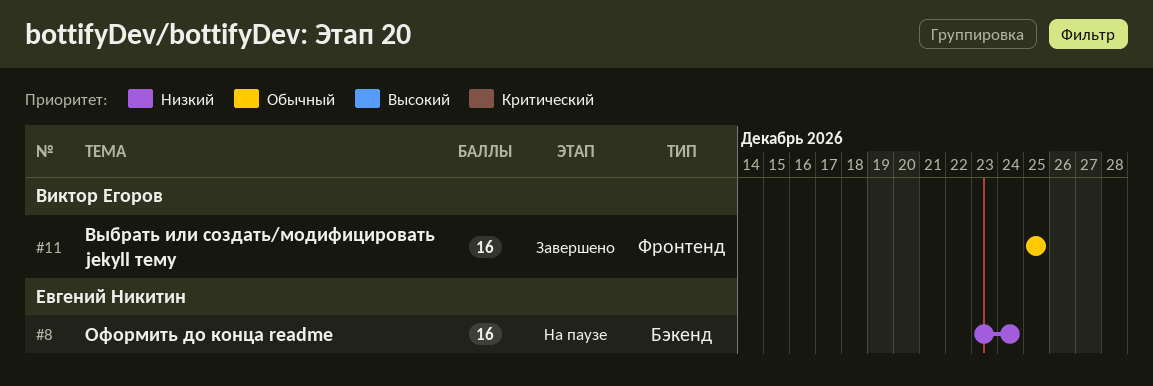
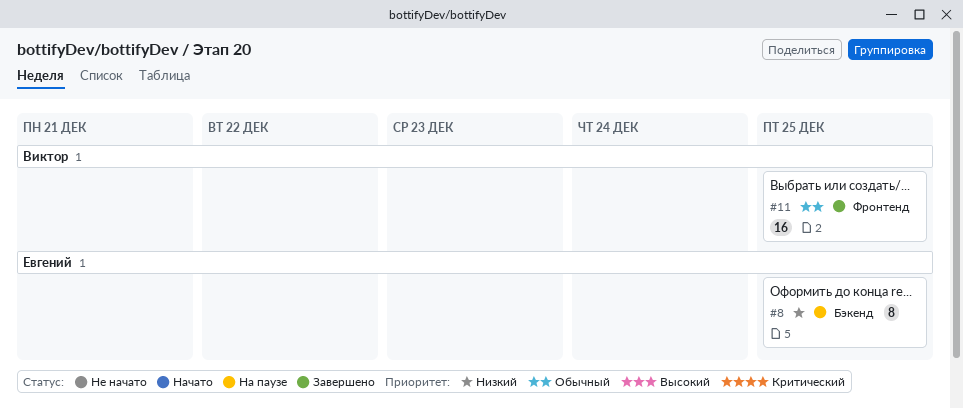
#8, estimate: 16 -> 8
#8, due: Dec 24 -> Dec 25

